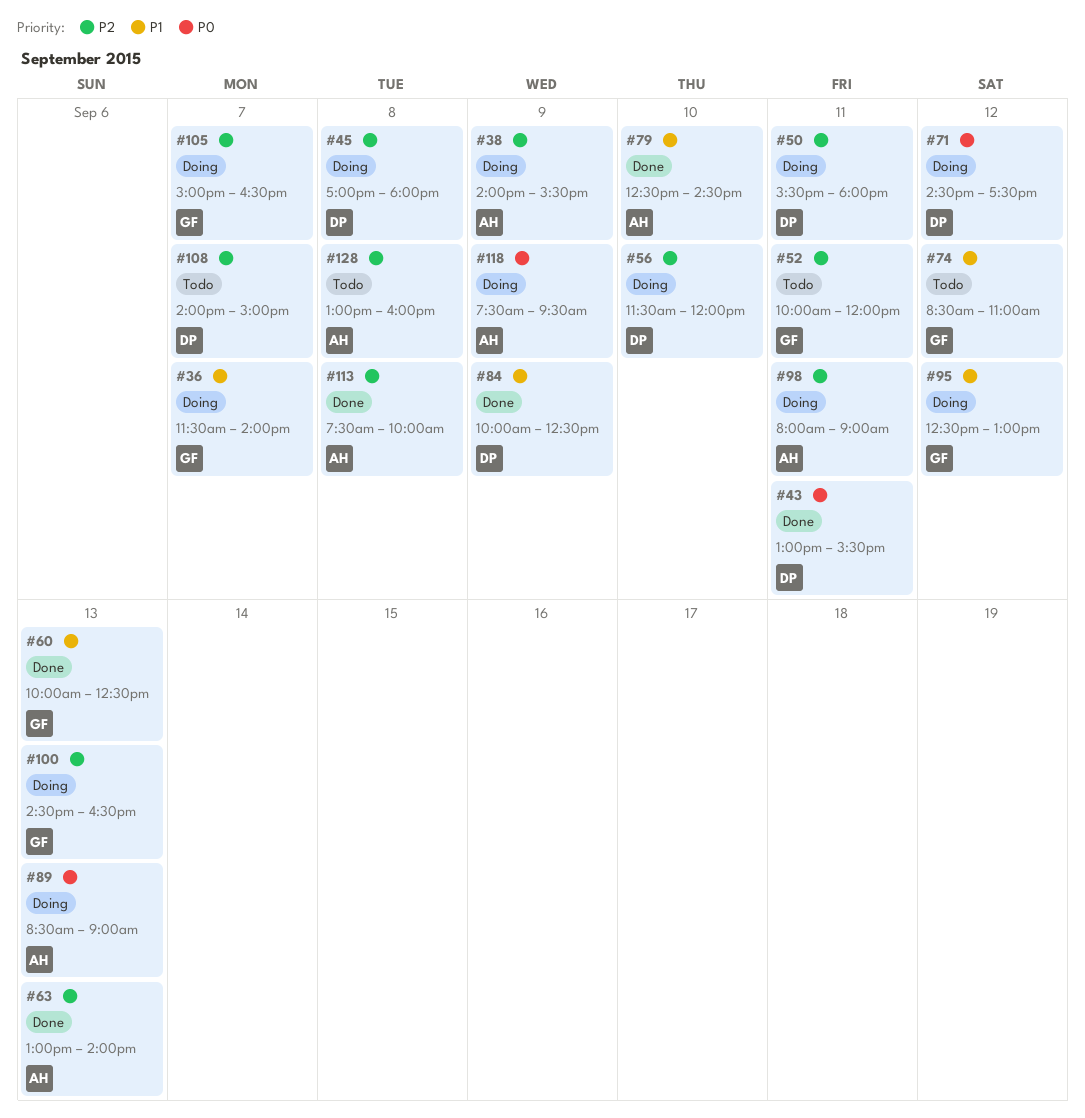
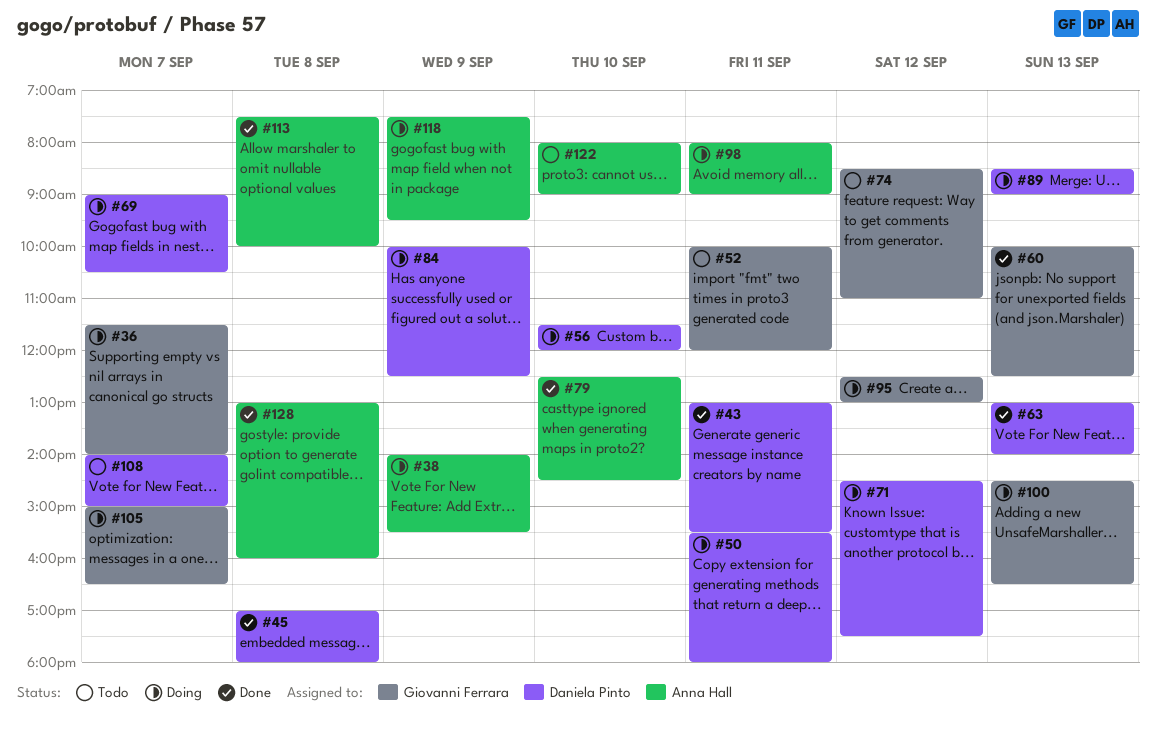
#45, status: Doing -> Done
#63, owner: Anna Hall -> Daniela Pinto
#69: none -> present
#84, status: Done -> Doing
#89, owner: Anna Hall -> Daniela Pinto
#122: none -> present
#128, status: Todo -> Done

